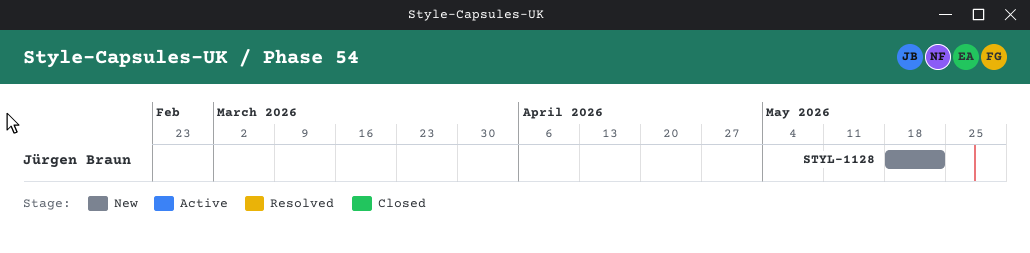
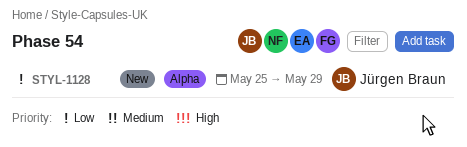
STYL-1128, start: May 18 -> May 25
STYL-1128, due: May 22 -> May 29

